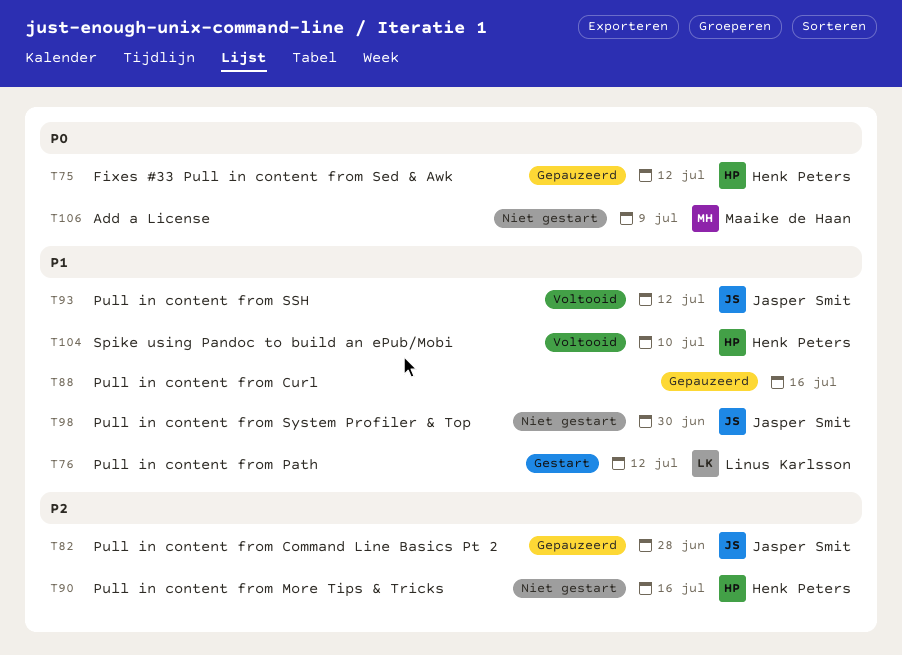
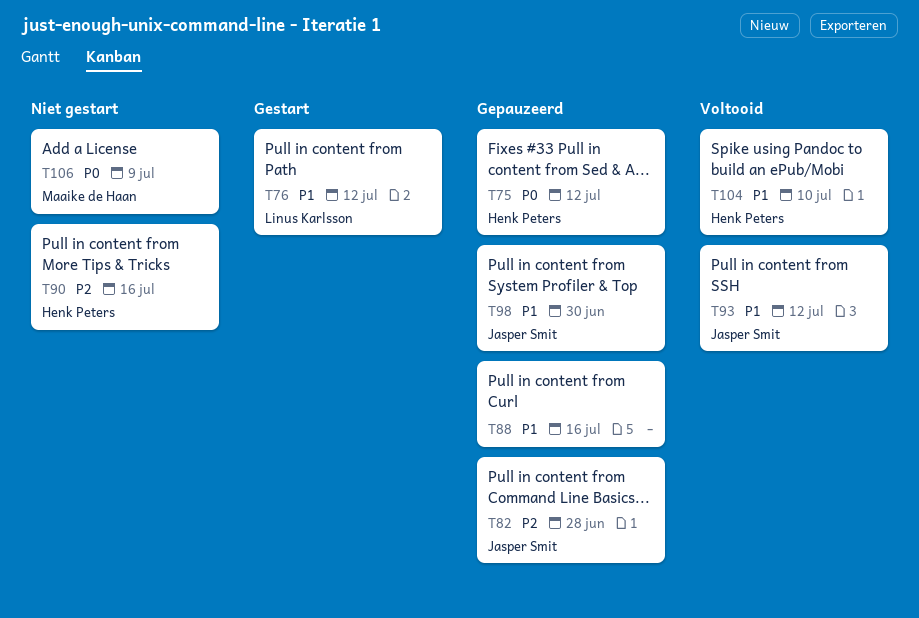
T98, status: Niet gestart -> Gepauzeerd

